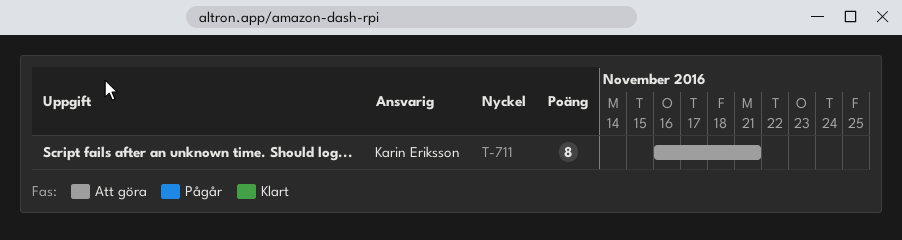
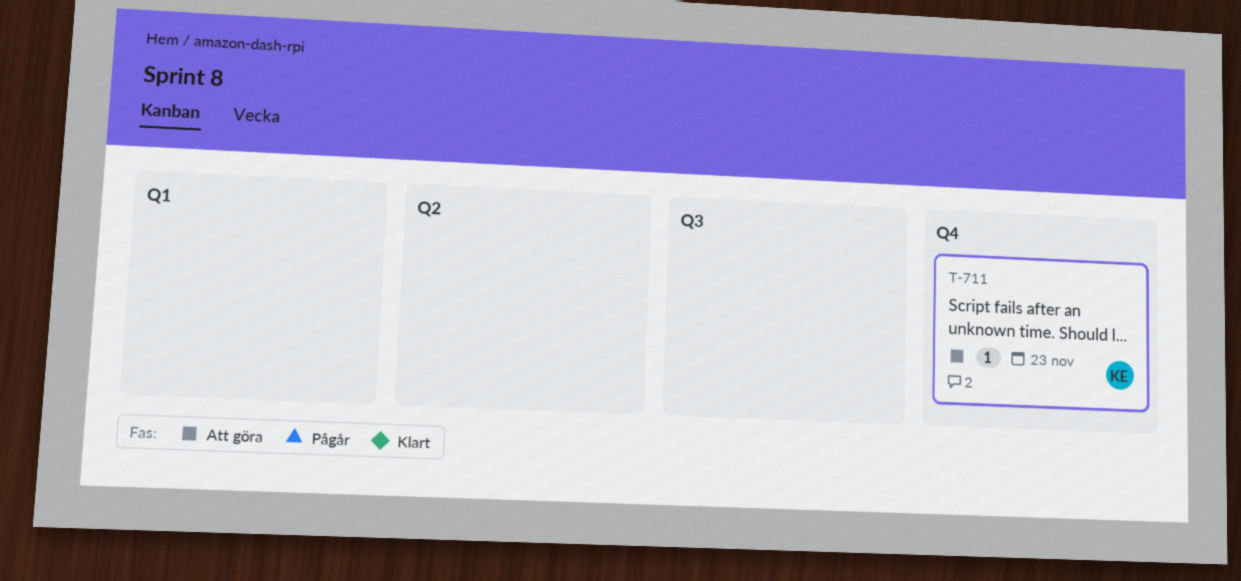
T-711, estimate: 8 -> 1
T-711, due: Nov 21 -> Nov 23

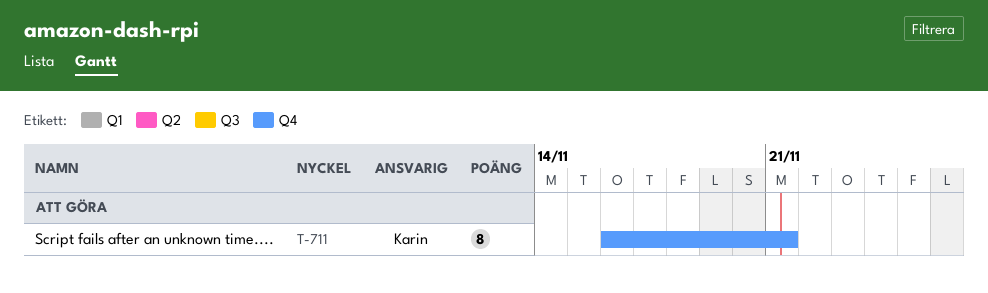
T-711, estimate: 1 -> 8
T-711, due: Nov 23 -> Nov 21

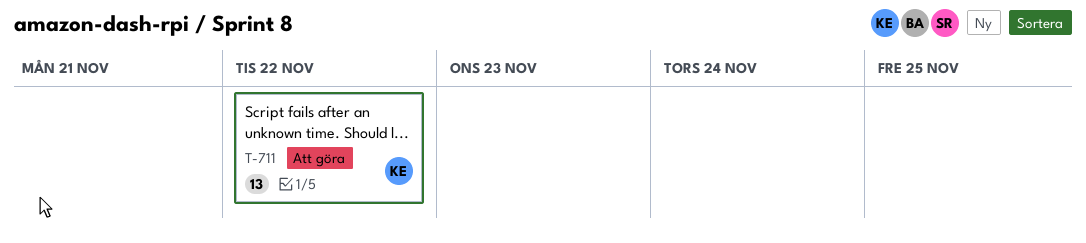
T-711, estimate: 8 -> 13
T-711, due: Nov 21 -> Nov 22

